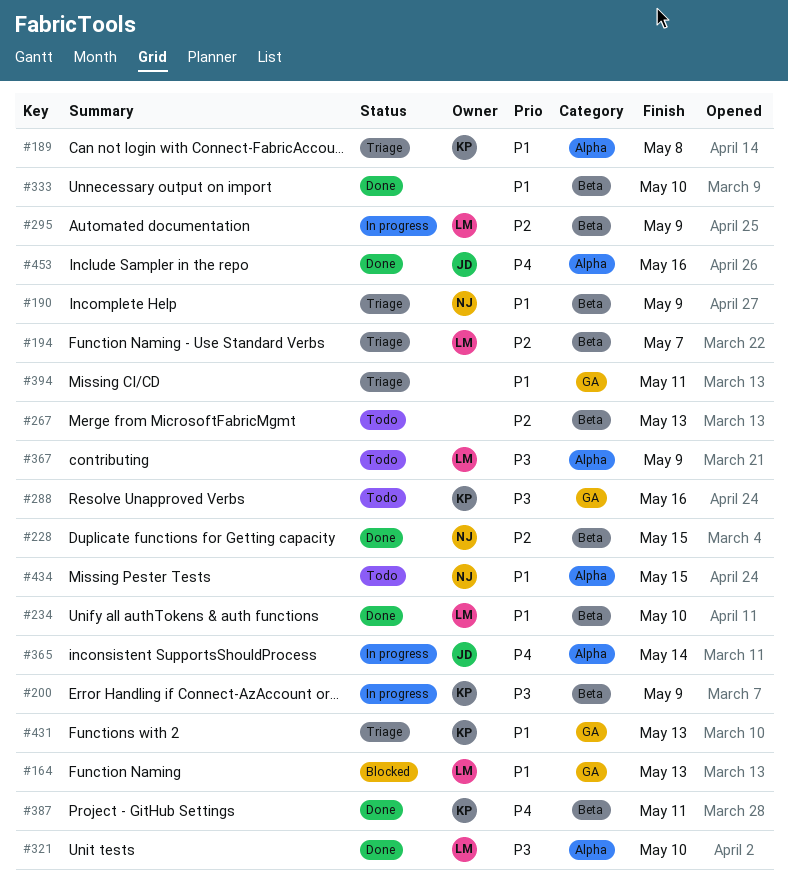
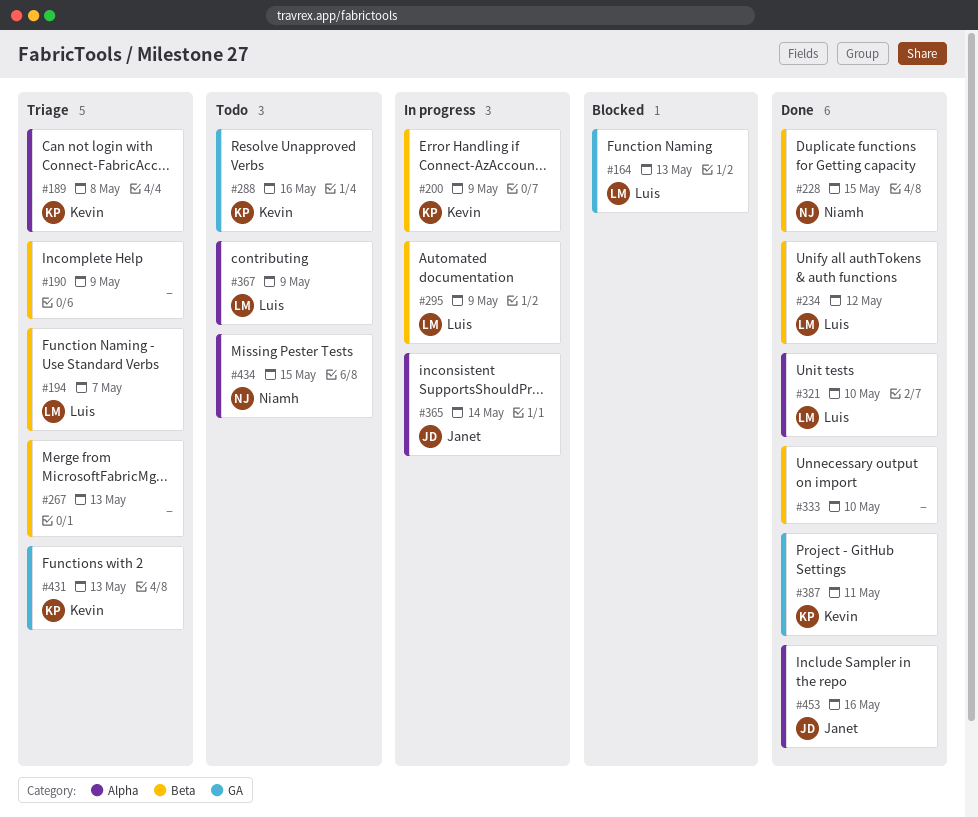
#190, owner: Niamh -> none
#234, due: May 10 -> May 12
#267, status: Todo -> Triage
#387, label: Beta -> GA
#394: present -> none

